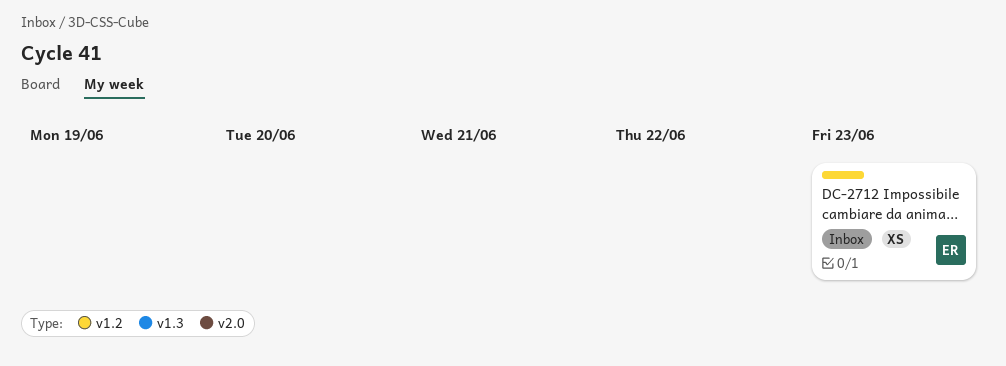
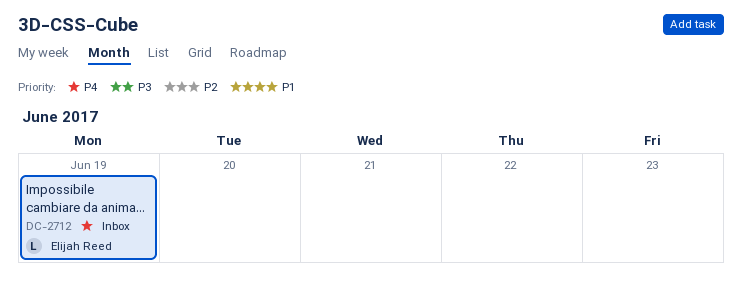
DC-2712, estimate: XS -> L
DC-2712, due: Jun 23 -> Jun 19

